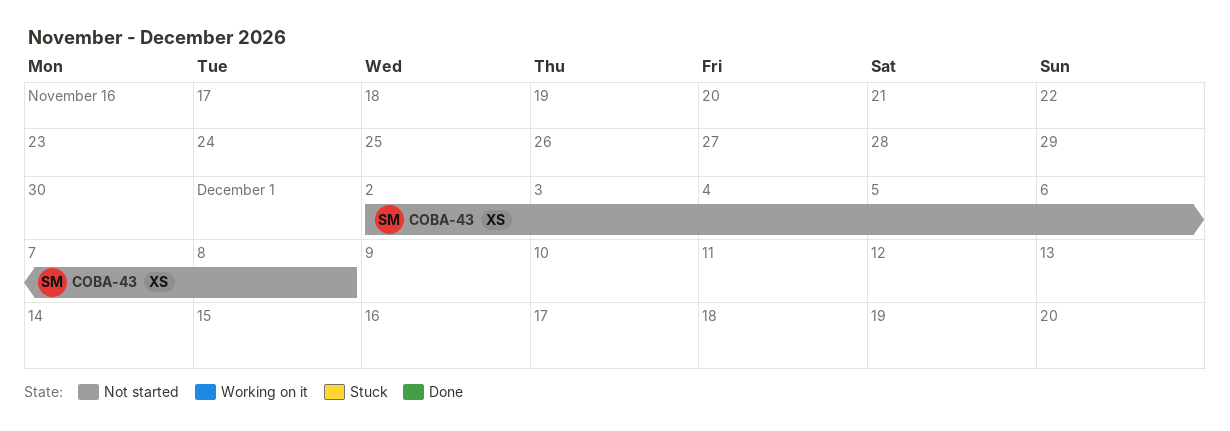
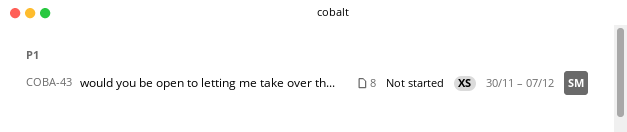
COBA-43, start: Dec 2 -> Nov 30
COBA-43, due: Dec 8 -> Dec 7

